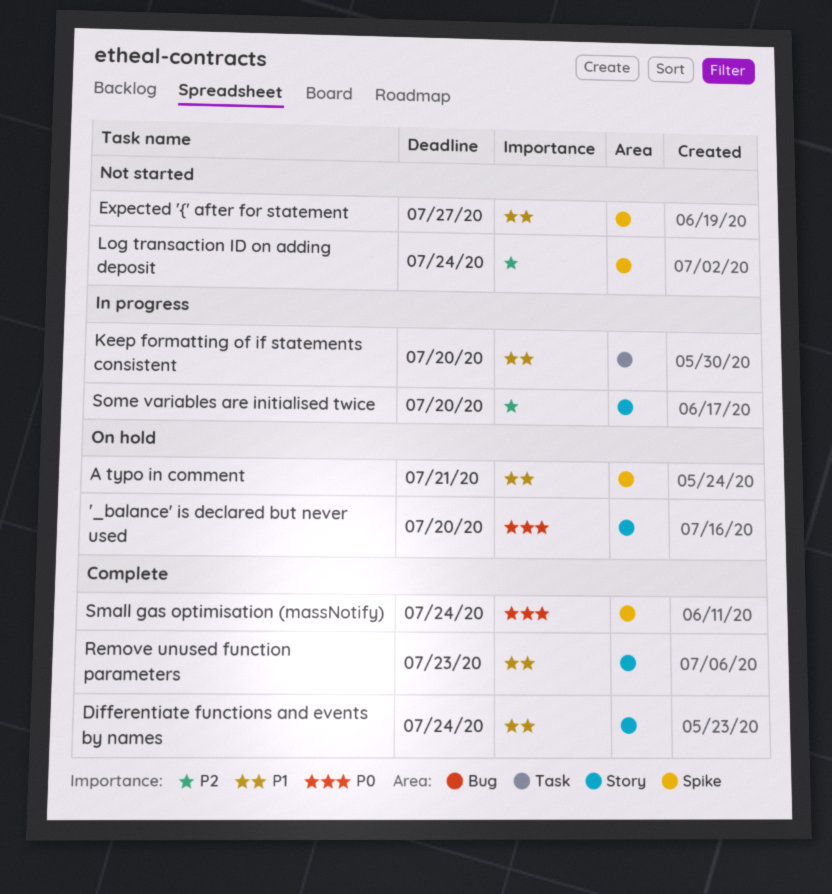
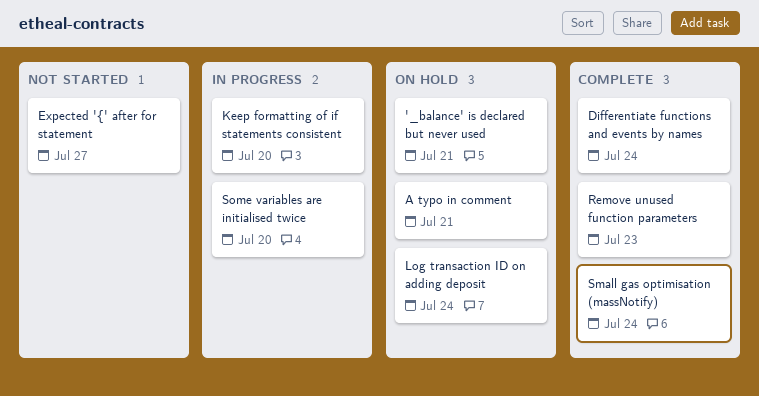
'_balance' is declared but never used, due: Jul 20 -> Jul 21
Log transaction ID on adding deposit, status: Not started -> On hold

